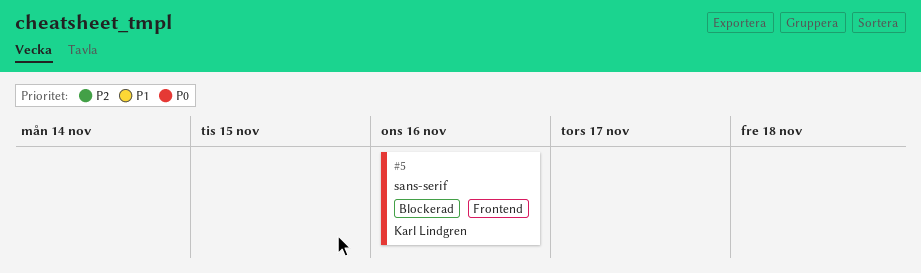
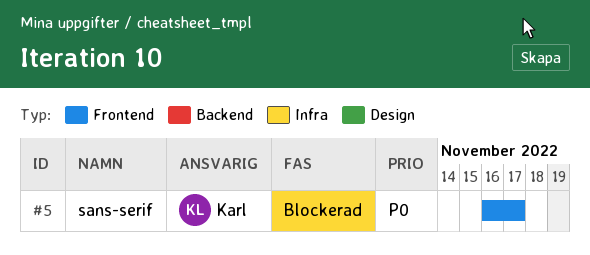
#5, due: Nov 16 -> Nov 17

